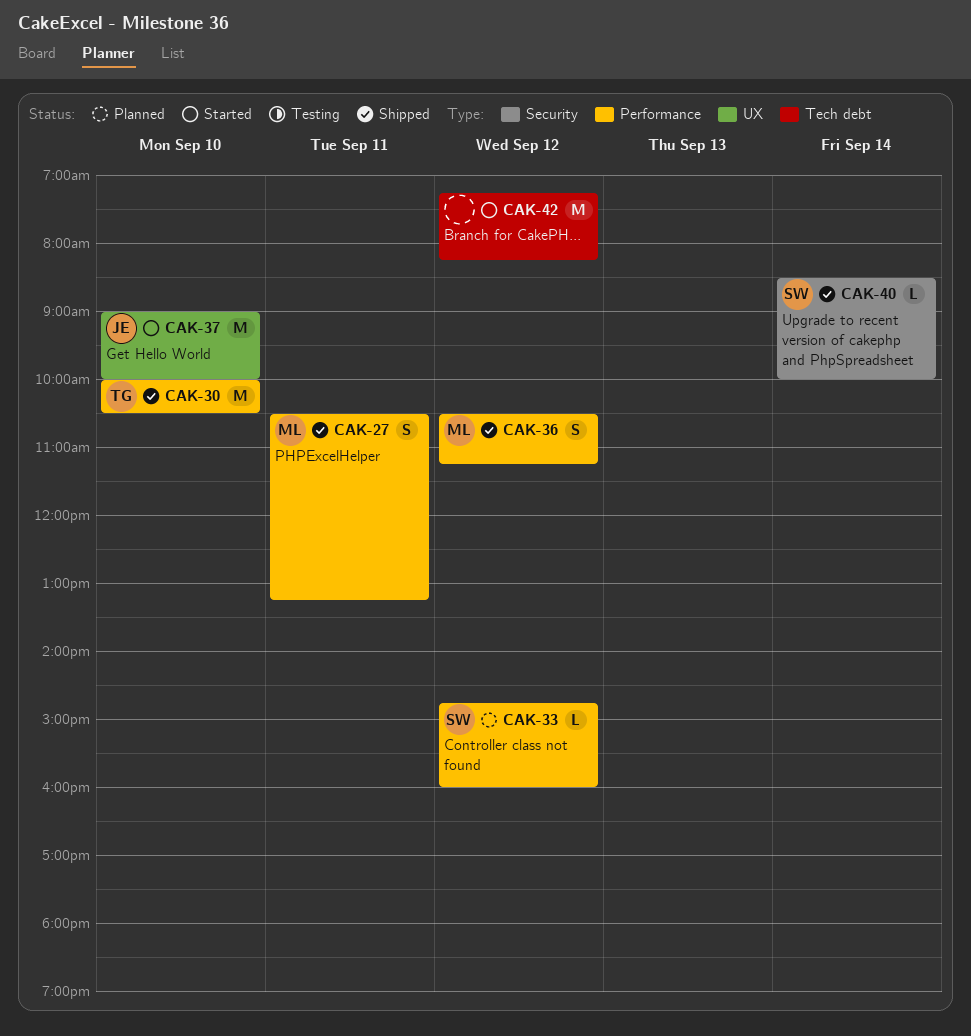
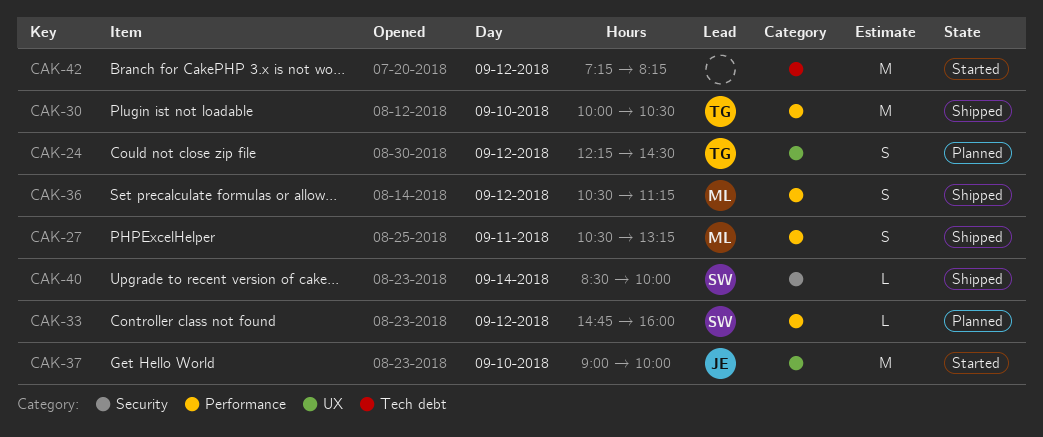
CAK-24: none -> present

